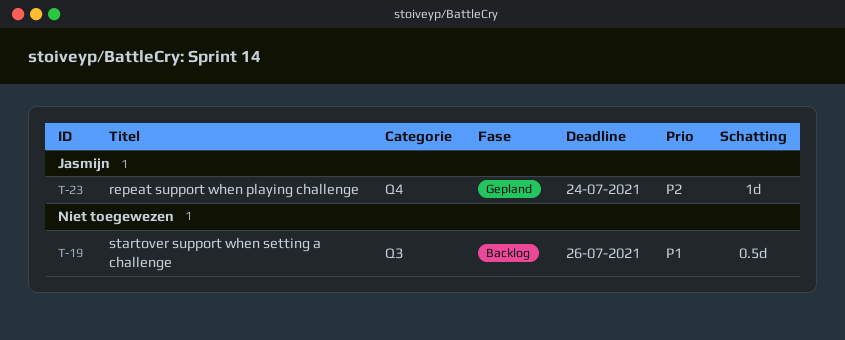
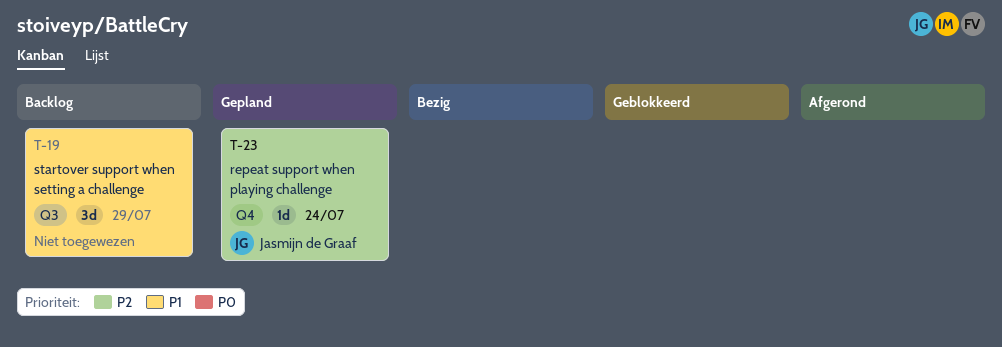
T-19, estimate: 0.5d -> 3d
T-19, due: Jul 26 -> Jul 29

